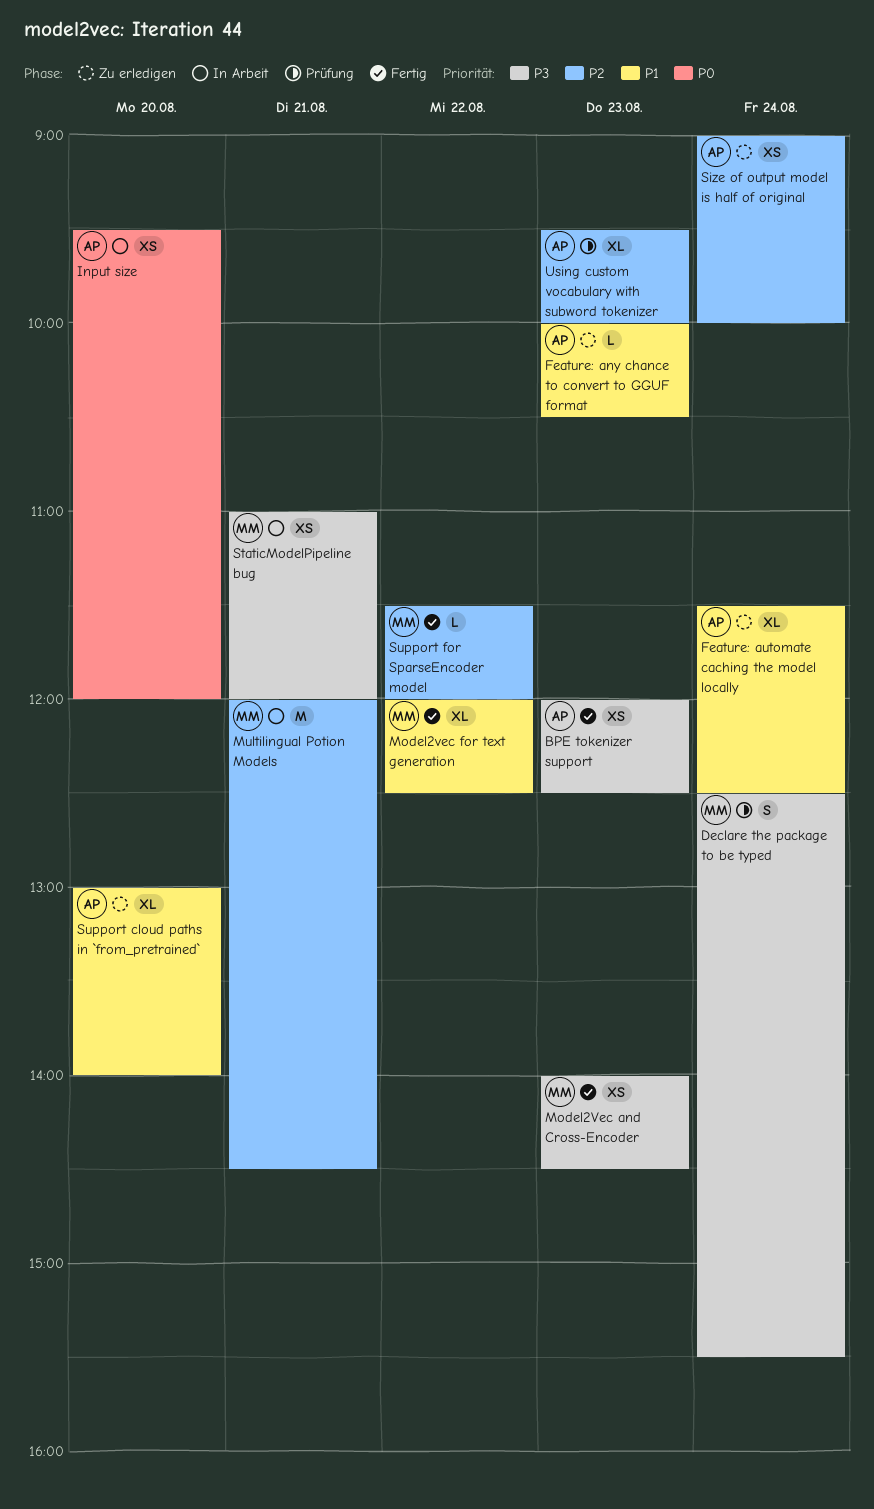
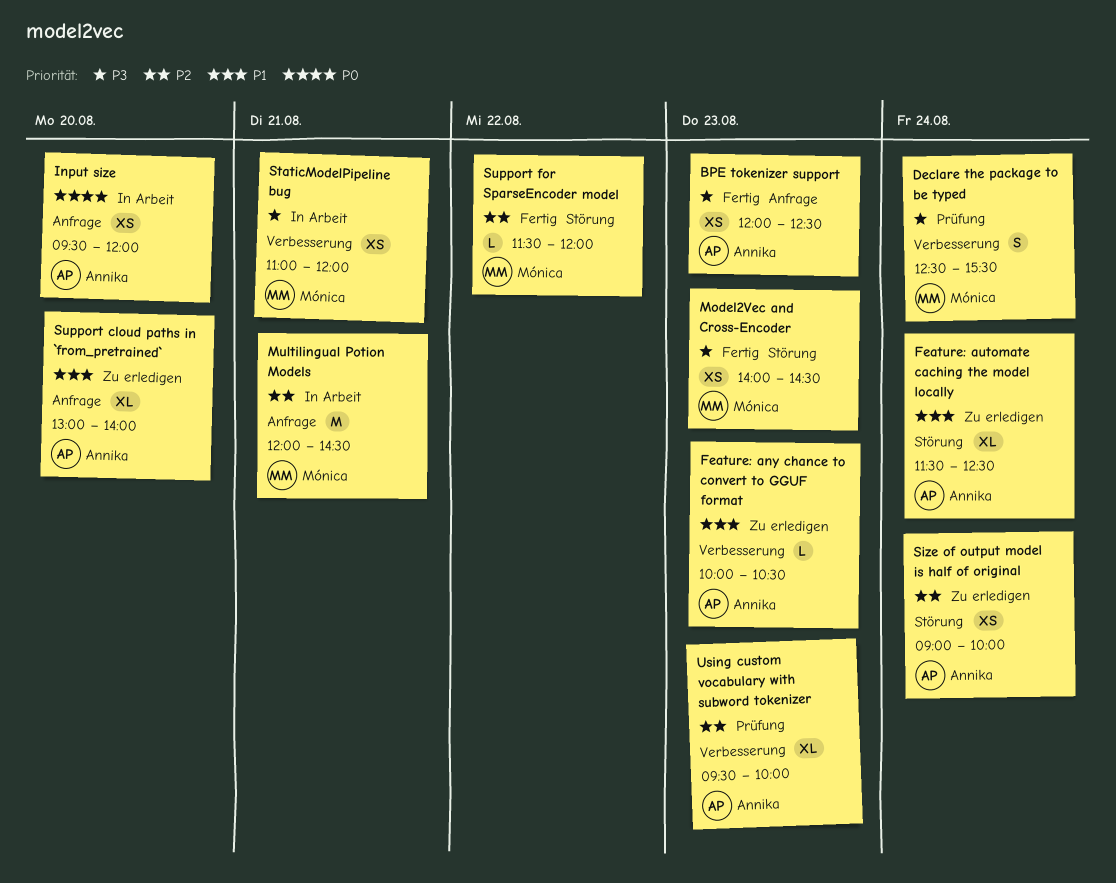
Model2vec for text generation: present -> none

